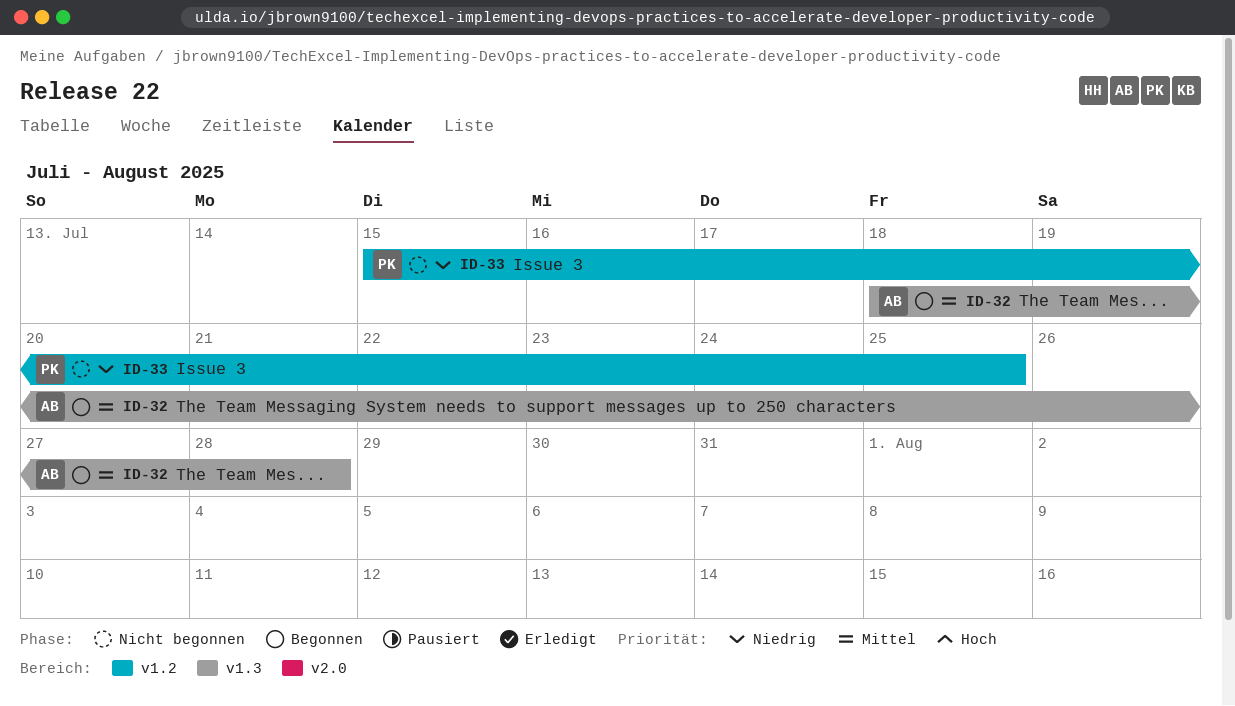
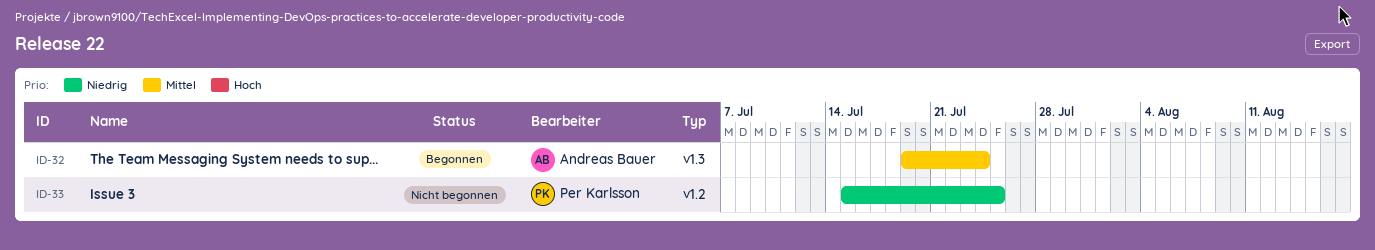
ID-32, start: Jul 18 -> Jul 19
ID-32, due: Jul 28 -> Jul 24

